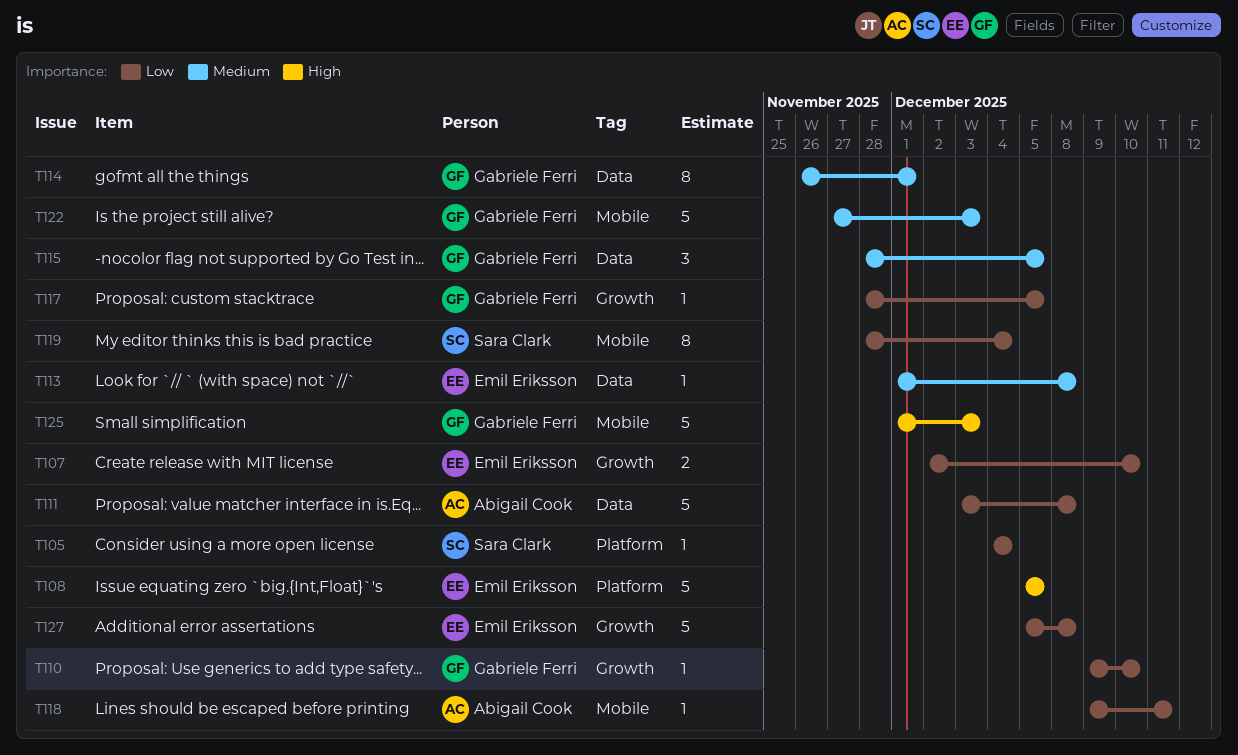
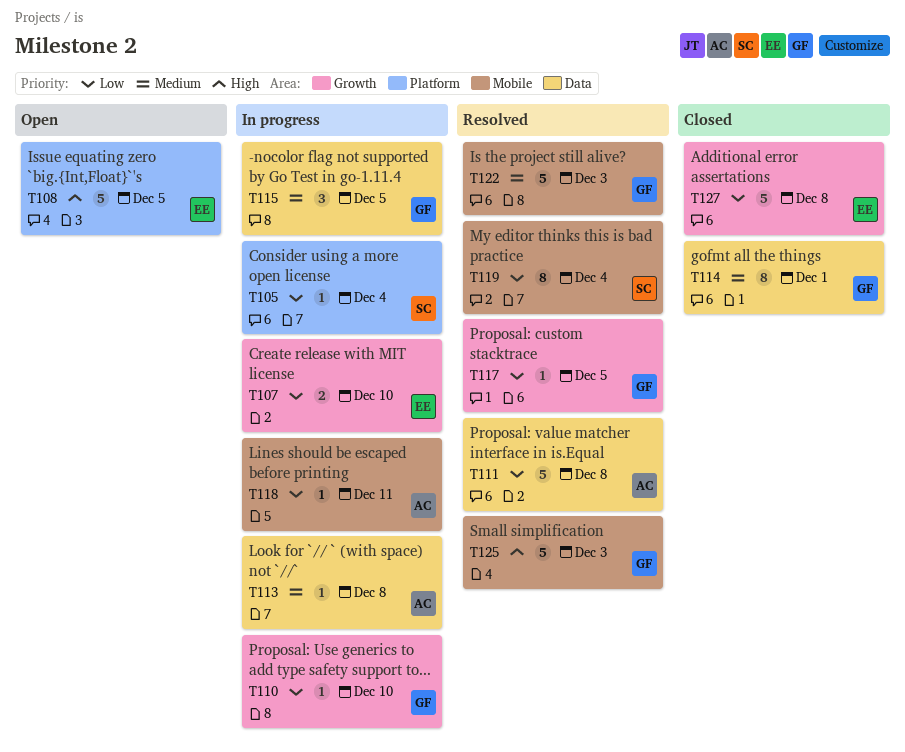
T113, owner: Emil Eriksson -> Abigail Cook

